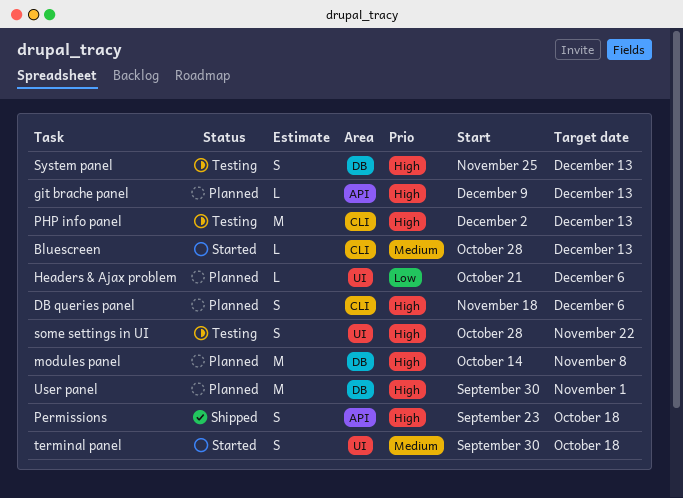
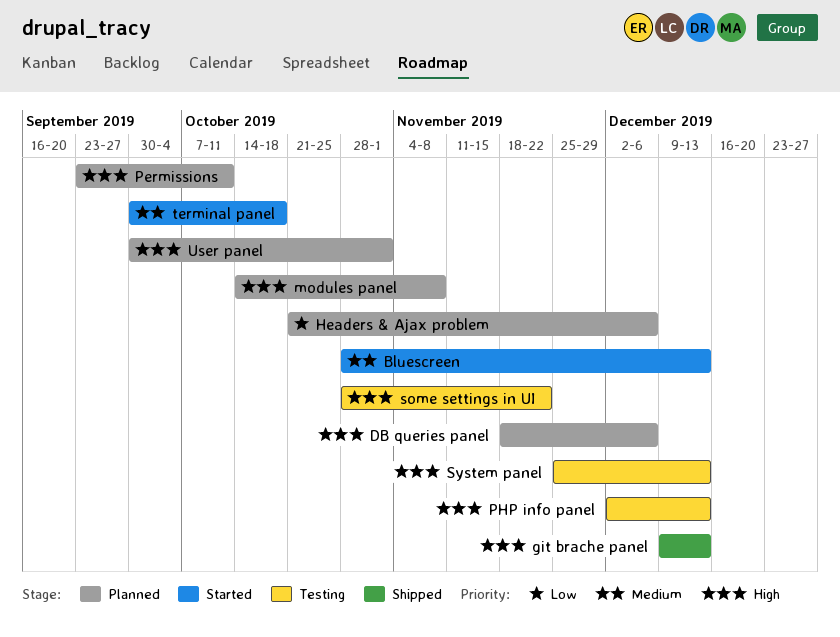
git brache panel, status: Planned -> Shipped
Permissions, status: Shipped -> Planned
Permissions, due: Oct 18 -> Oct 11

